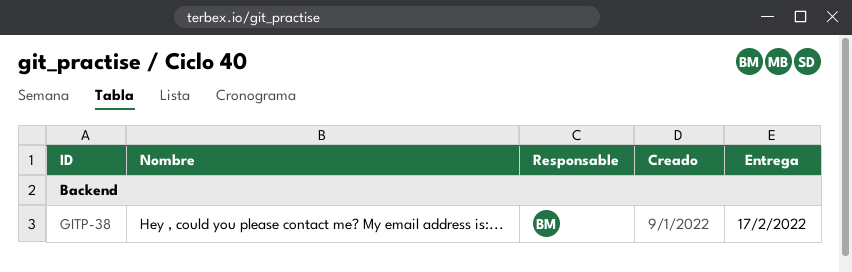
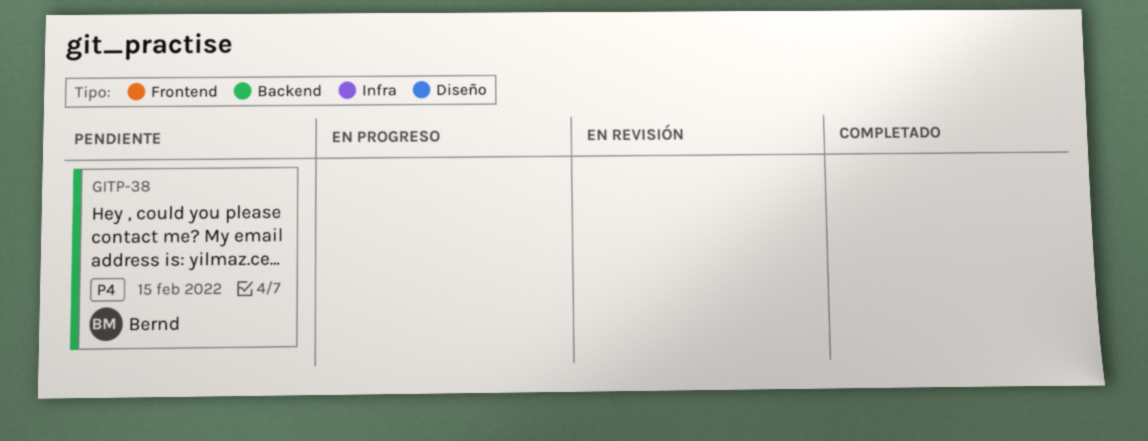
GITP-38, due: Feb 17 -> Feb 15

